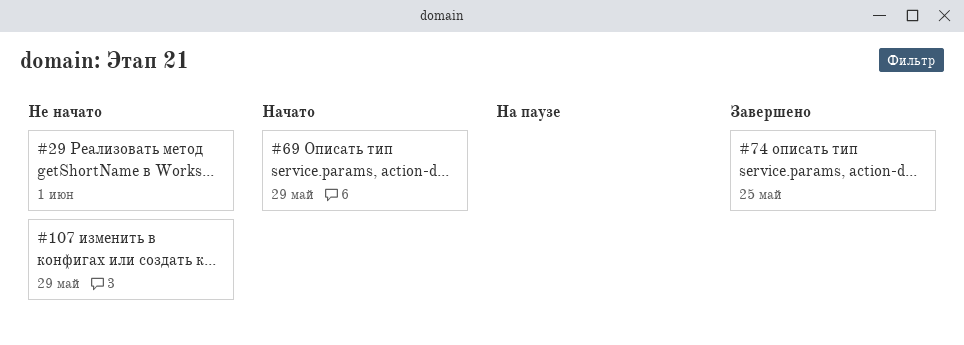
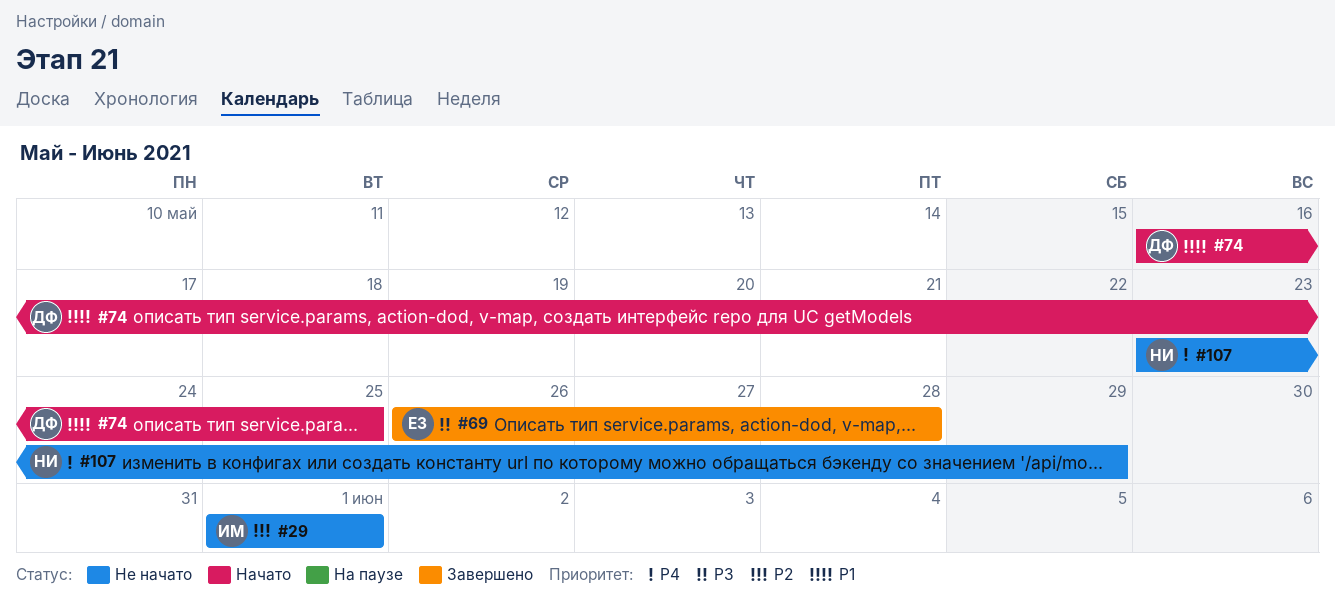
#69, status: Начато -> Завершено
#69, due: May 29 -> May 28
#74, status: Завершено -> Начато

